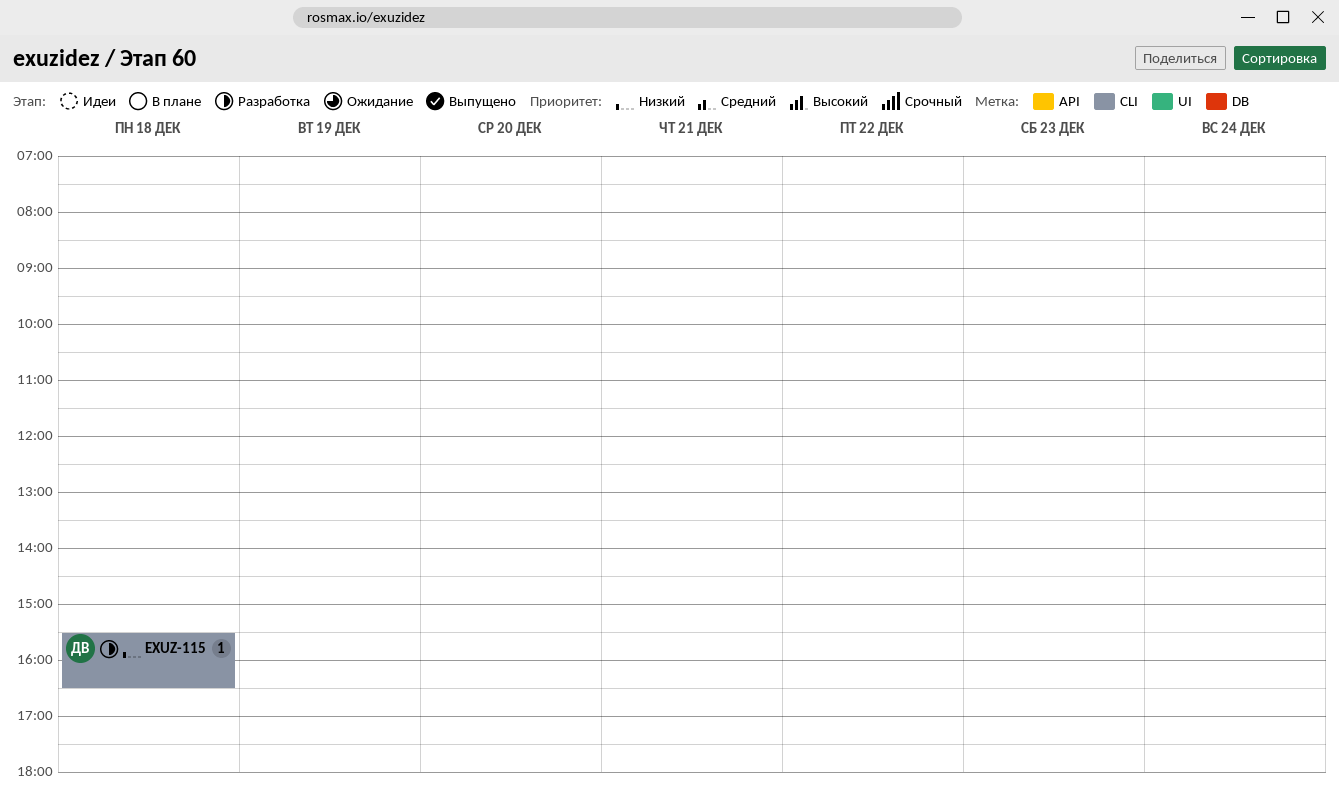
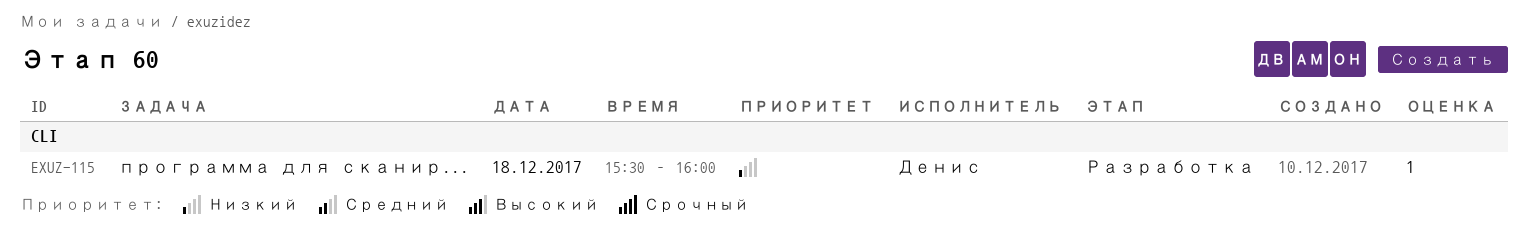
EXUZ-115, ends: 16:30 -> 16:00

